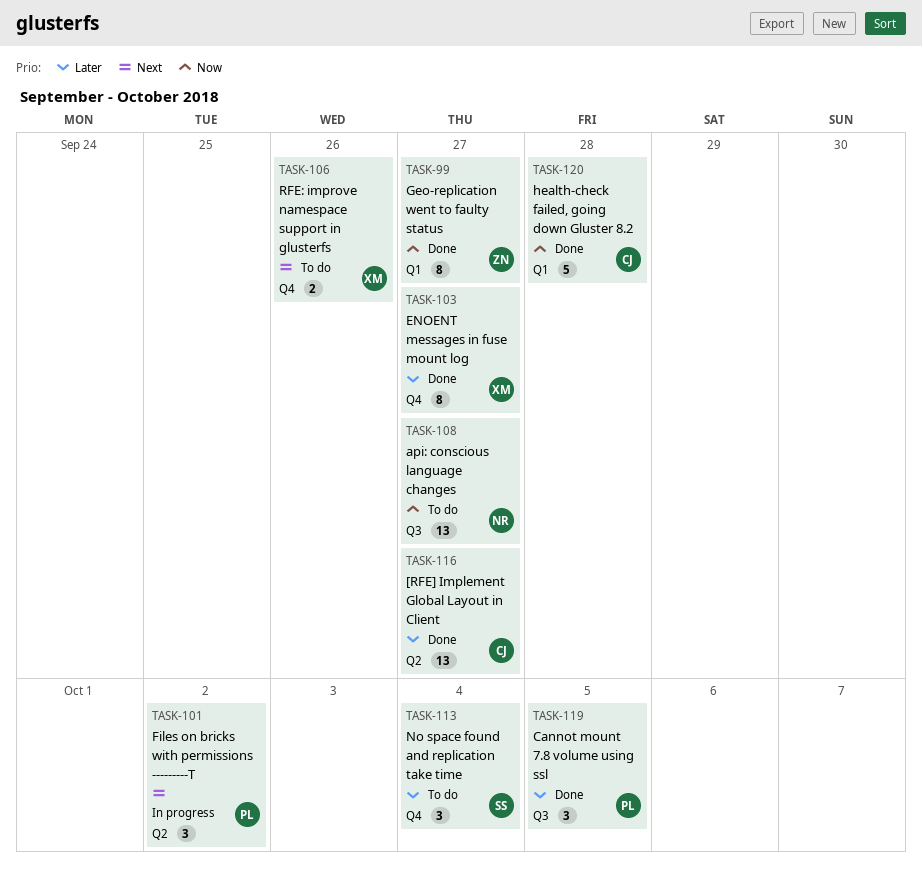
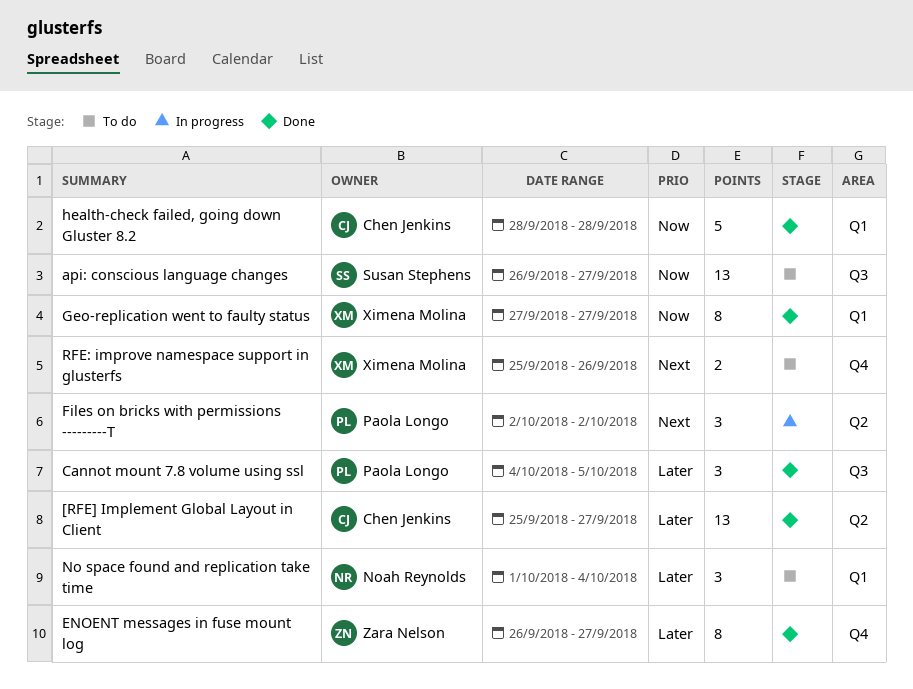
api: conscious language changes, owner: Noah Reynolds -> Susan Stephens
ENOENT messages in fuse mount log, owner: Ximena Molina -> Zara Nelson
Geo-replication went to faulty status, owner: Zara Nelson -> Ximena Molina
No space found and replication take time, owner: Susan Stephens -> Noah Reynolds
No space found and replication take time, label: Q4 -> Q1

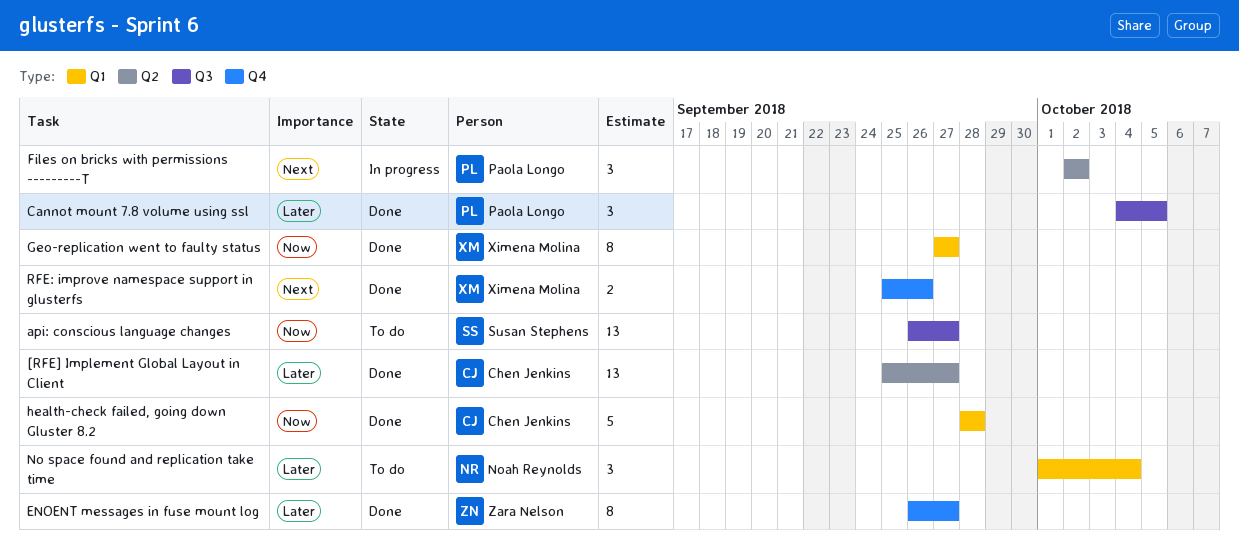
RFE: improve namespace support in glusterfs, status: To do -> Done

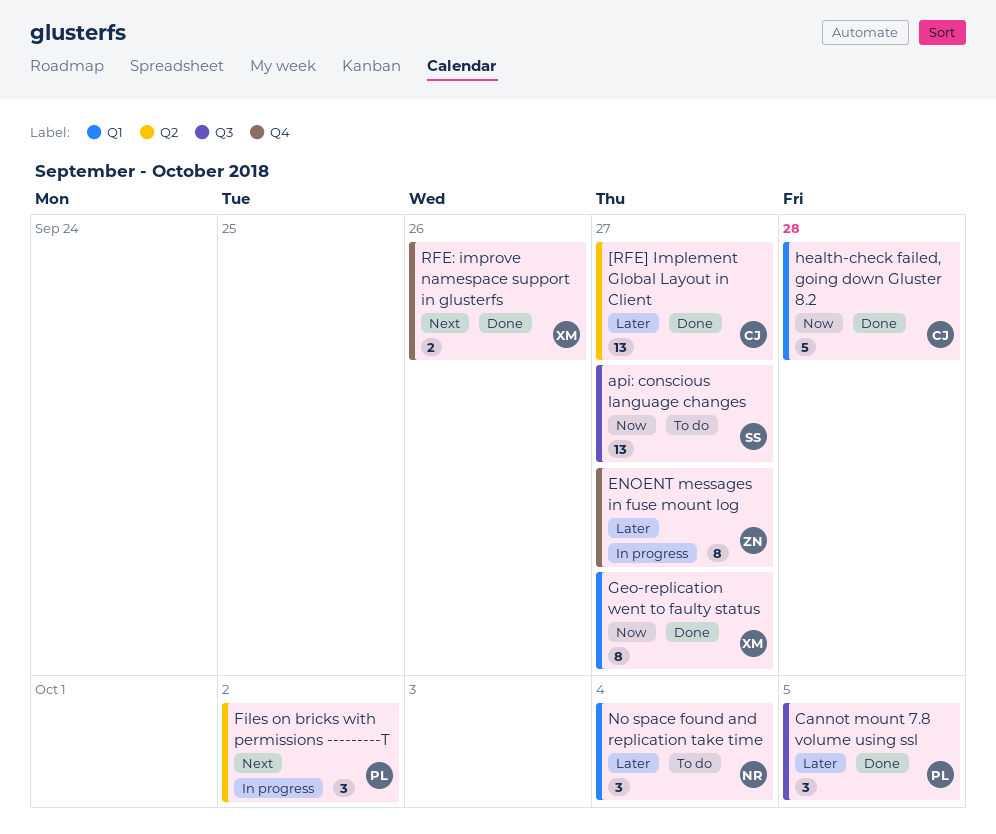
ENOENT messages in fuse mount log, status: Done -> In progress

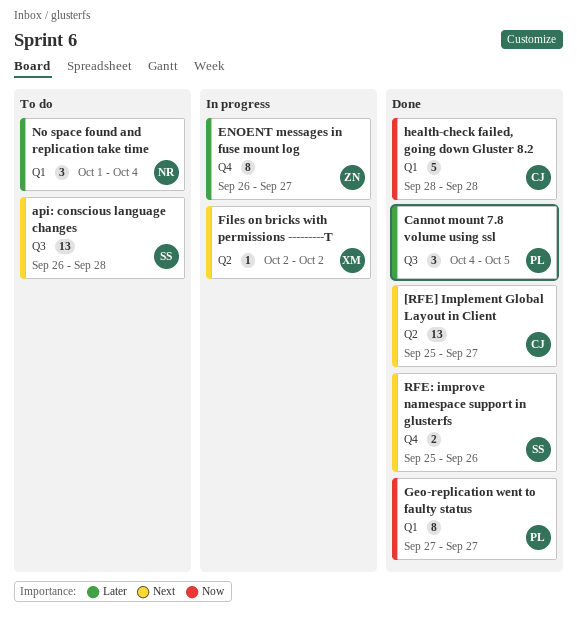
[RFE] Implement Global Layout in Client, priority: Later -> Next
api: conscious language changes, priority: Now -> Next
api: conscious language changes, due: Sep 27 -> Sep 28
Files on bricks with permissions ---------T, owner: PL -> XM
Files on bricks with permissions ---------T, estimate: 3 -> 1
Geo-replication went to faulty status, owner: XM -> PL
RFE: improve namespace support in glusterfs, owner: XM -> SS

